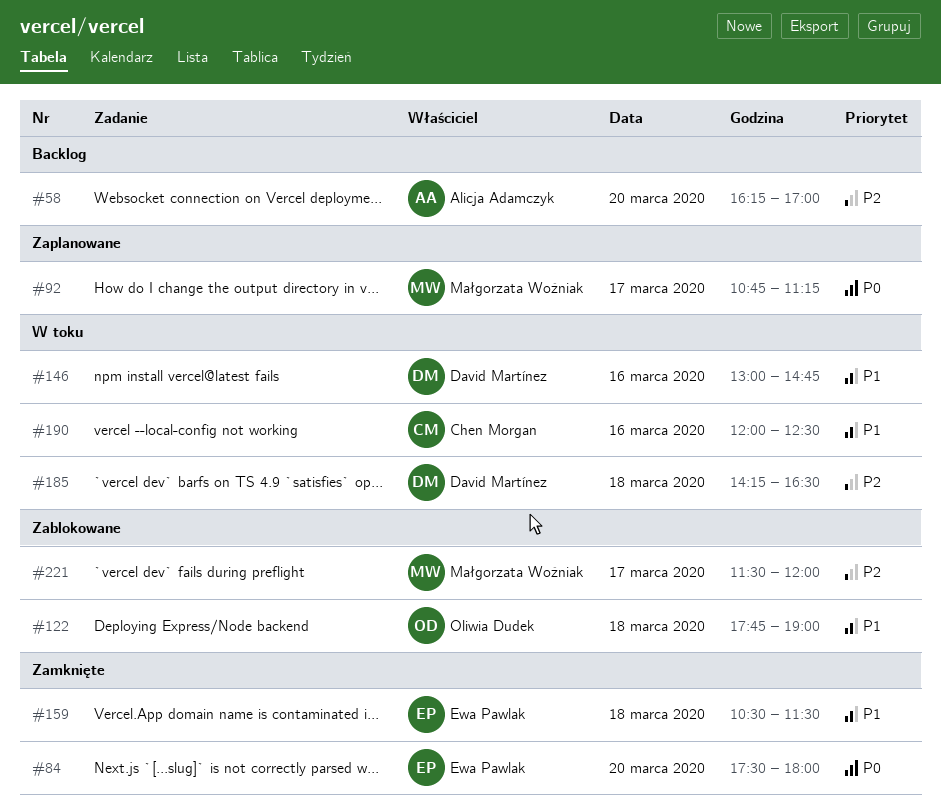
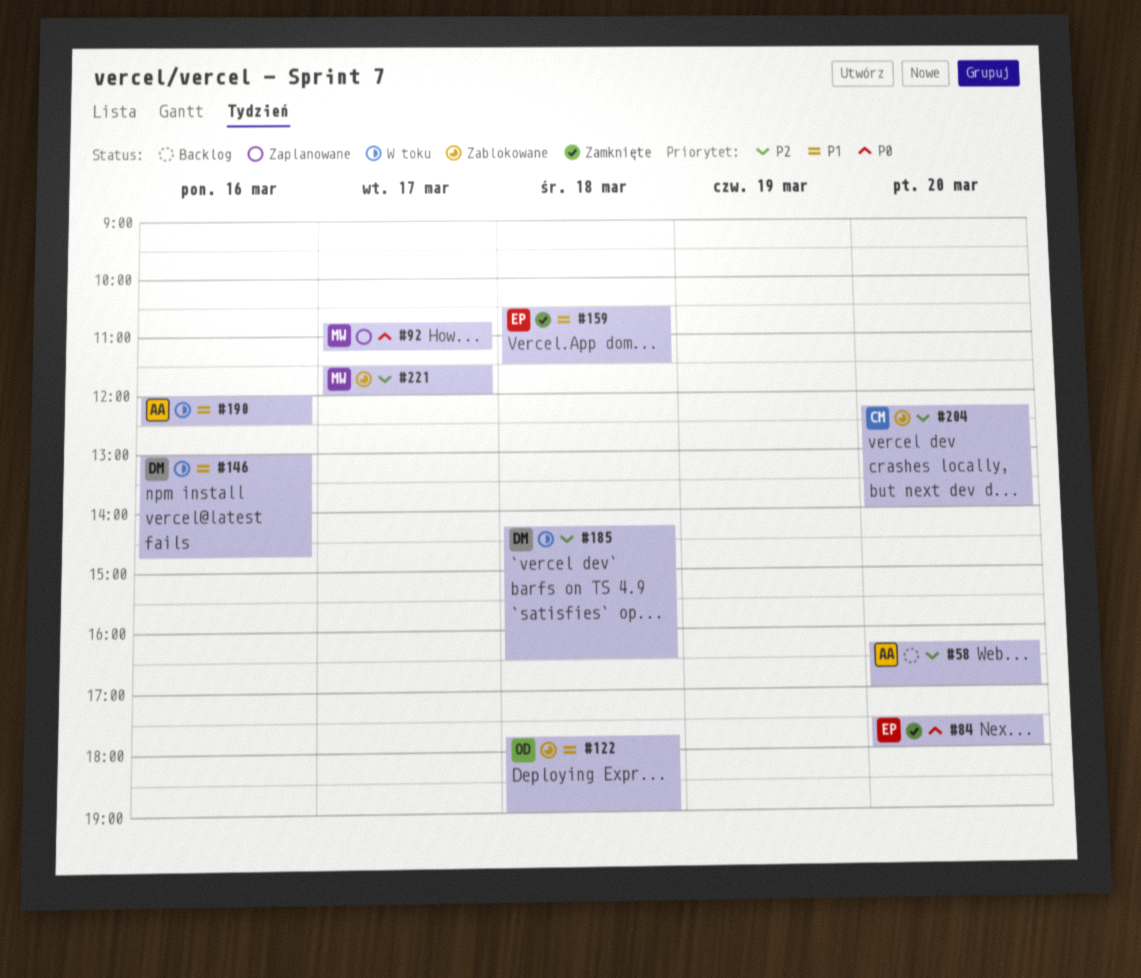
#190, owner: Chen Morgan -> Alicja Adamczyk
#204: none -> present

